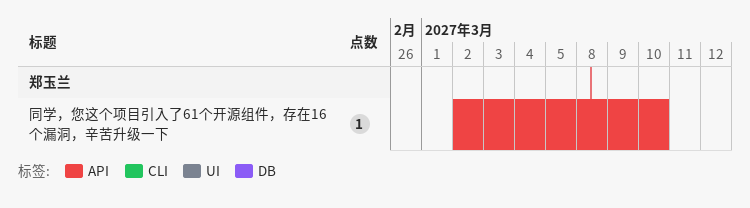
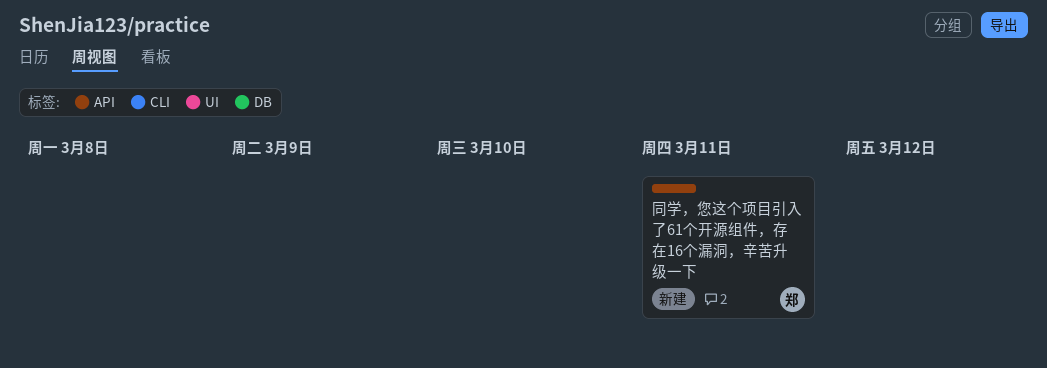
同学，您这个项目引入了61个开源组件，存在16个漏洞，辛苦升级一下, due: Mar 10 -> Mar 11

